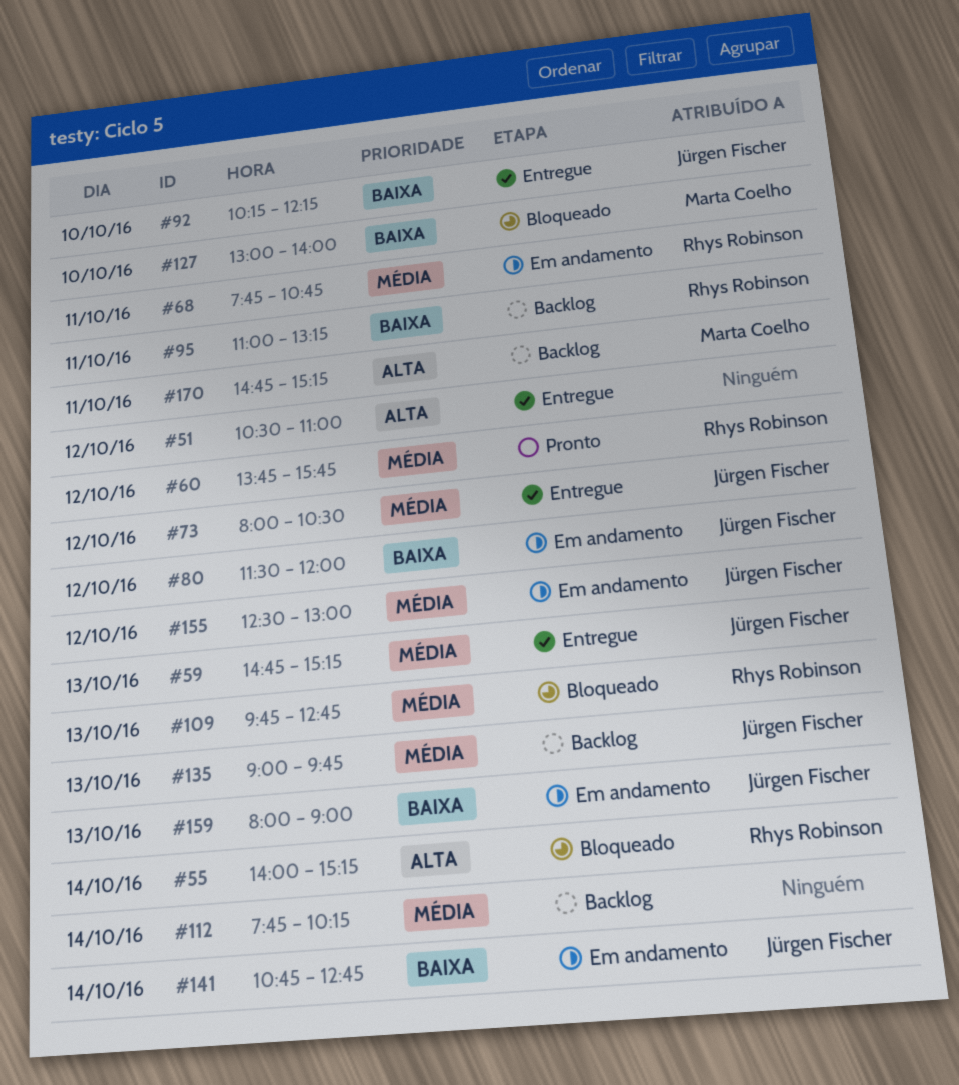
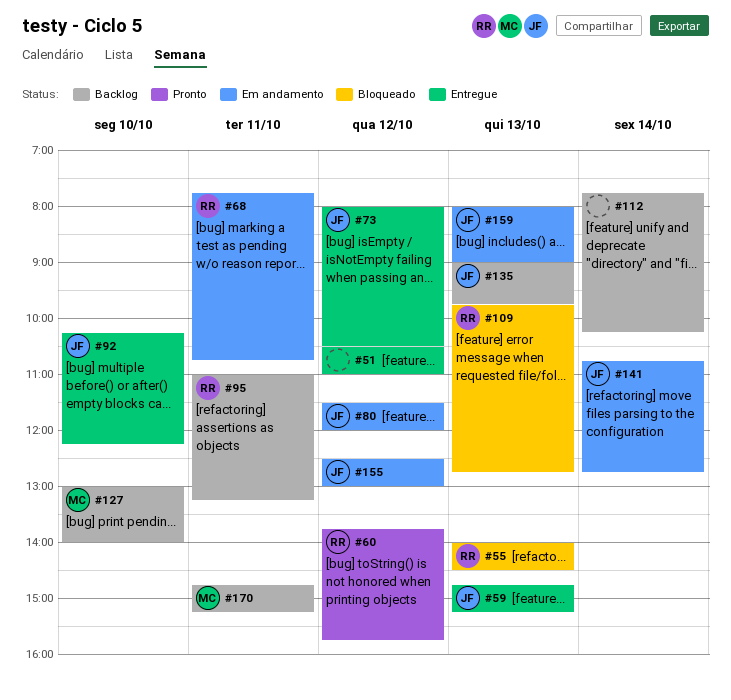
#55, day: Oct 14 -> Oct 13
#55, ends: 15:15 -> 14:30
#127, status: Bloqueado -> Backlog

